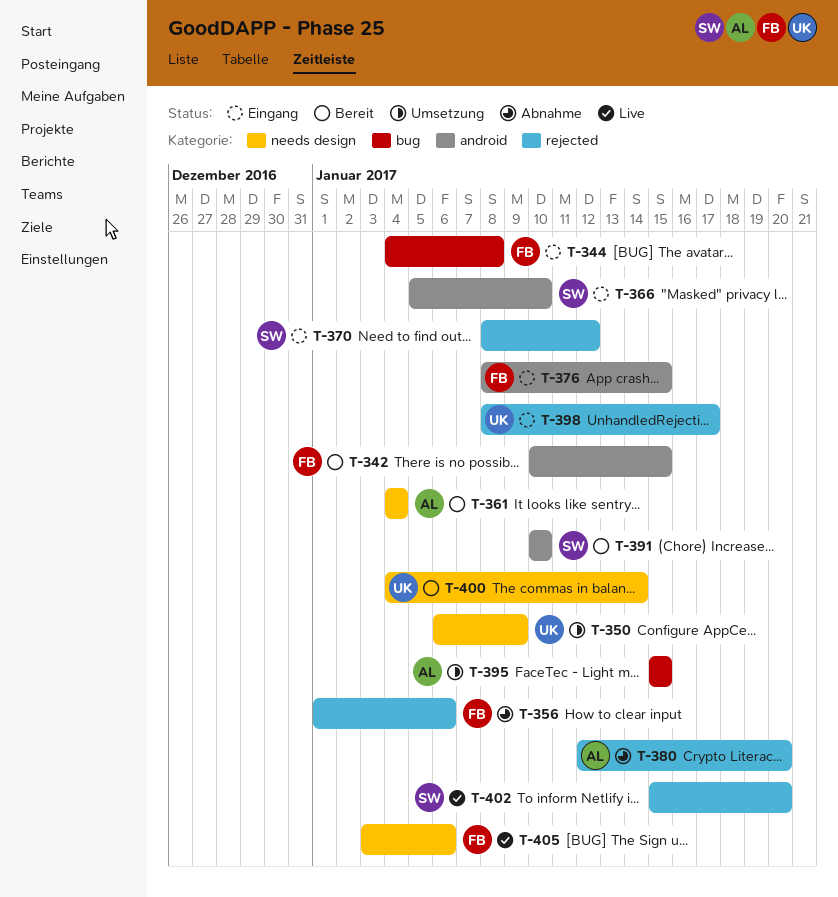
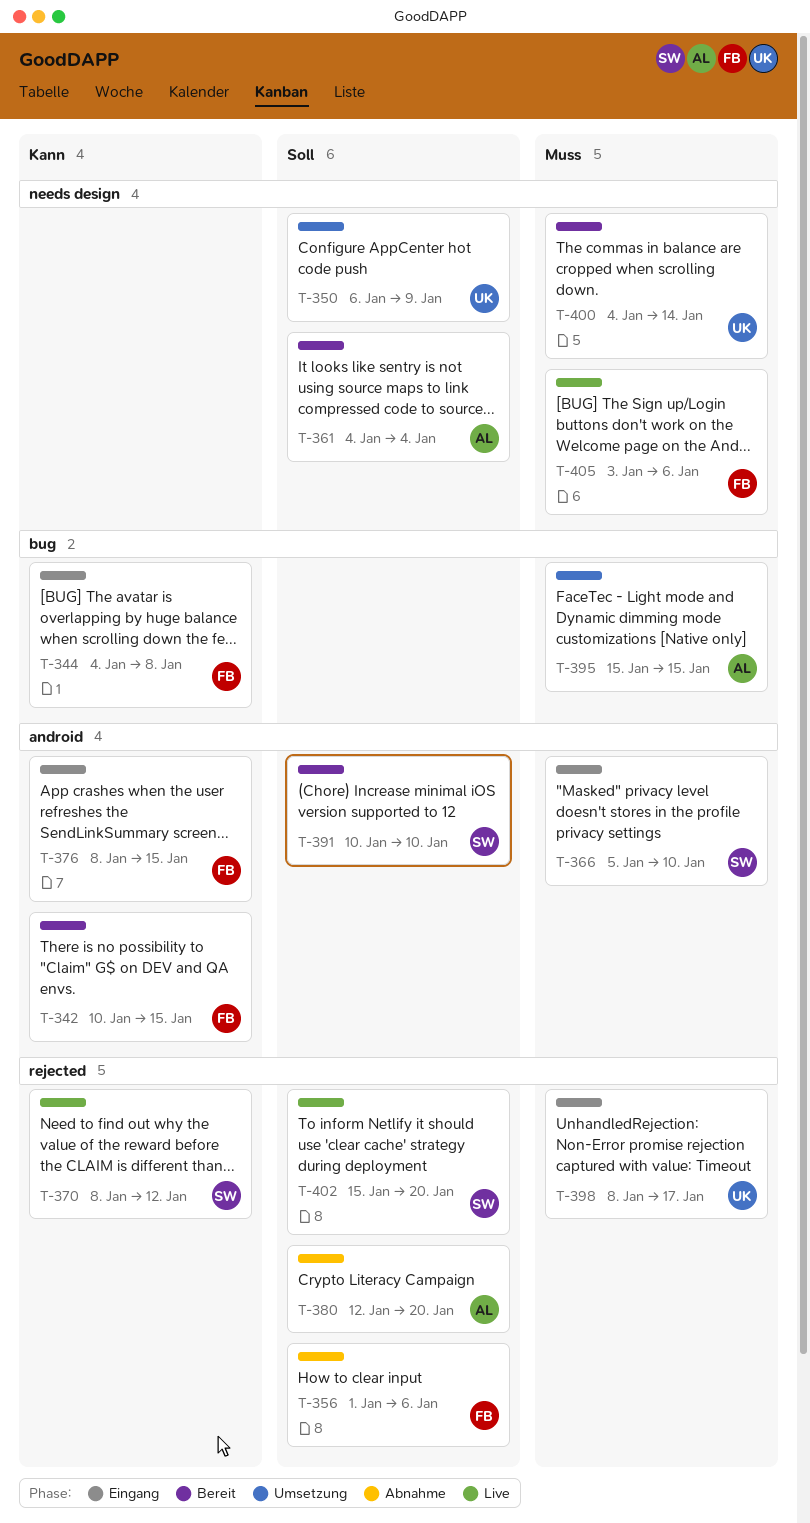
T-370, status: Eingang -> Live

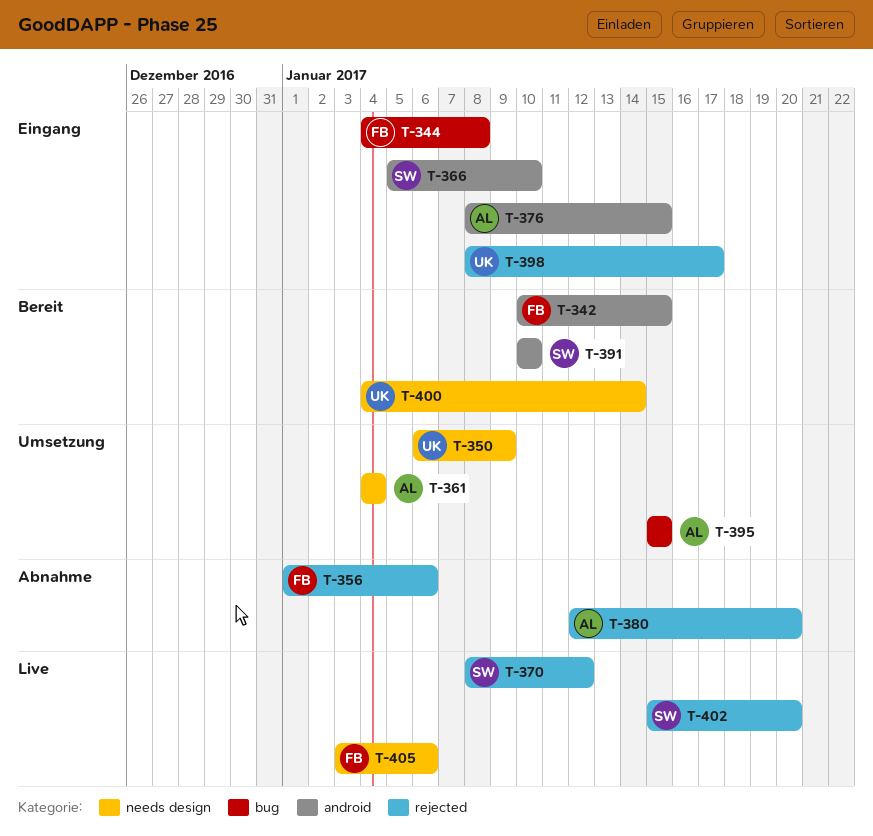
T-361, status: Bereit -> Umsetzung
T-376, owner: FB -> AL

